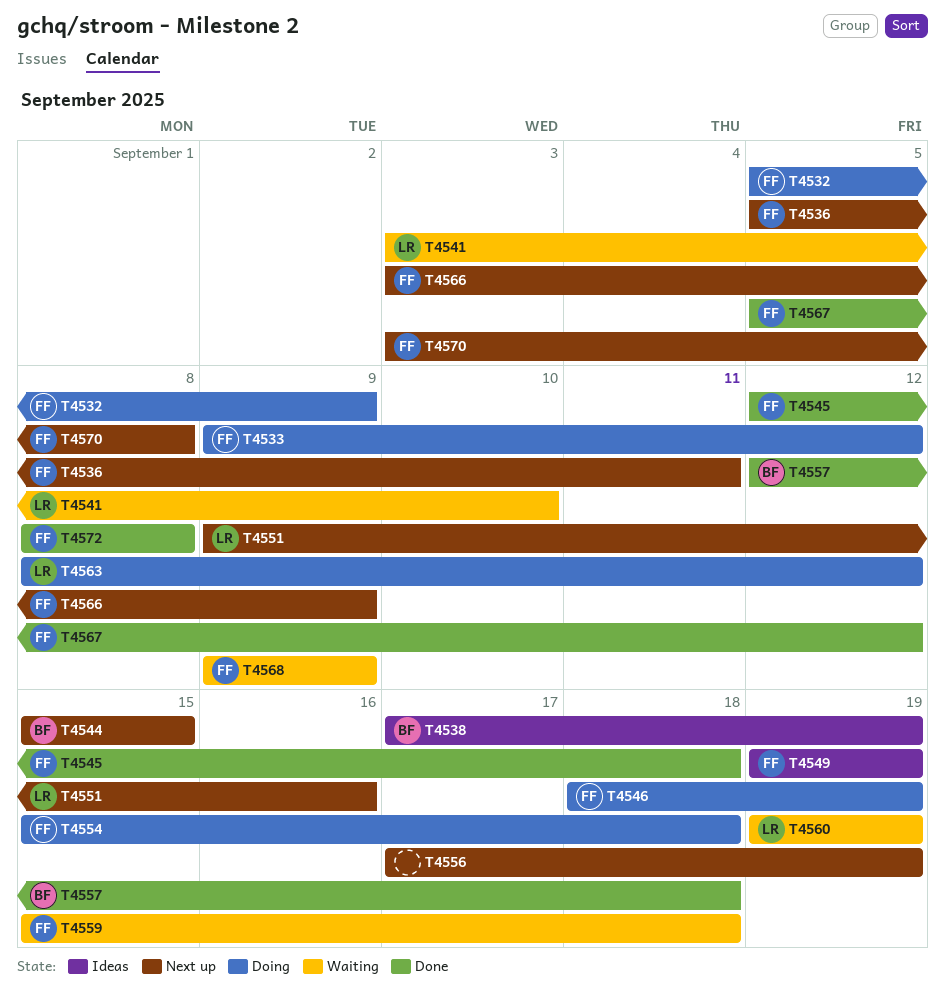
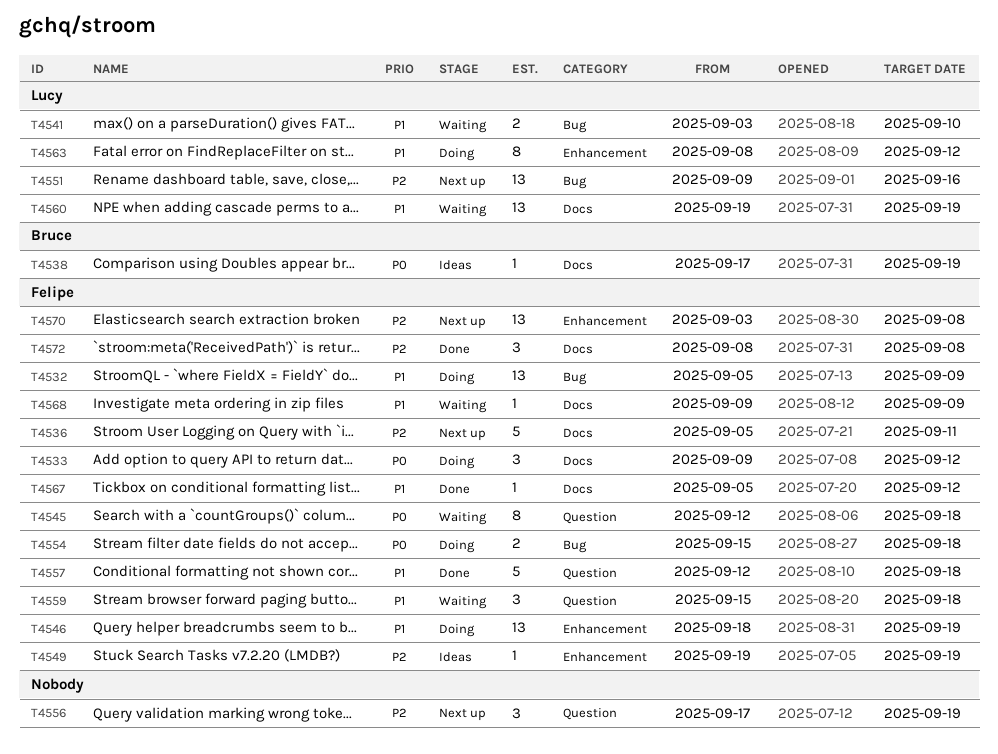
T4544: present -> none
T4545, status: Done -> Waiting
T4557, owner: Bruce -> Felipe
T4566: present -> none

